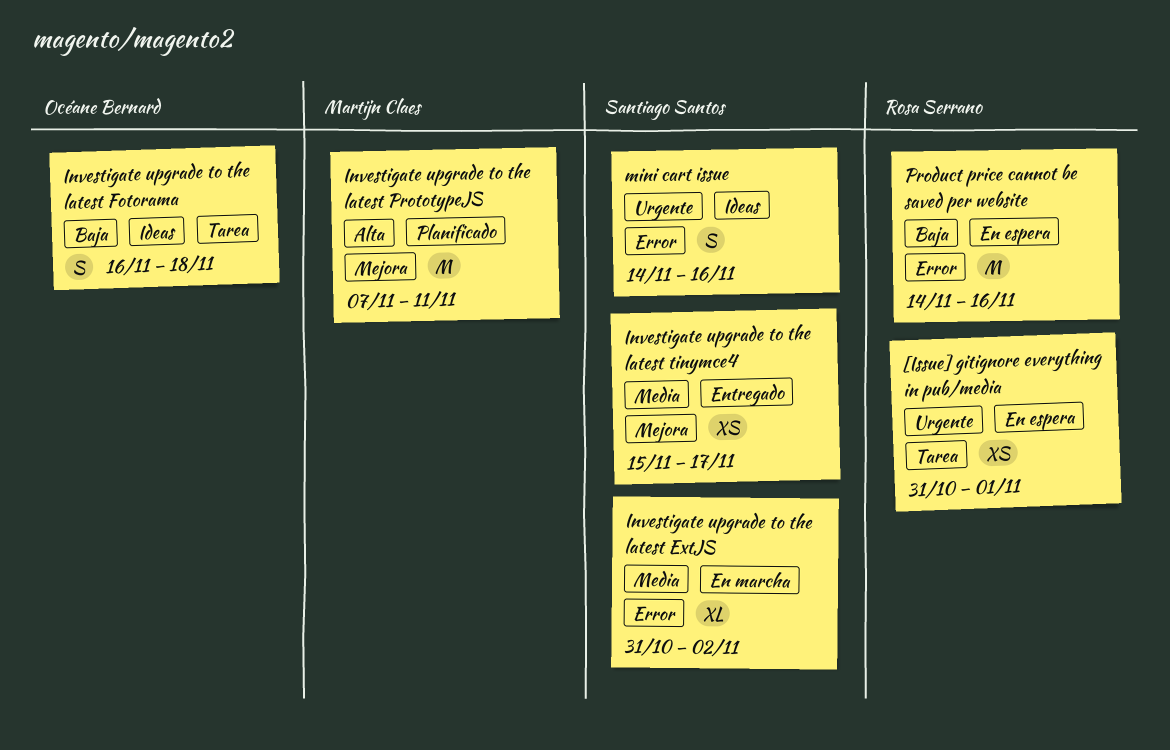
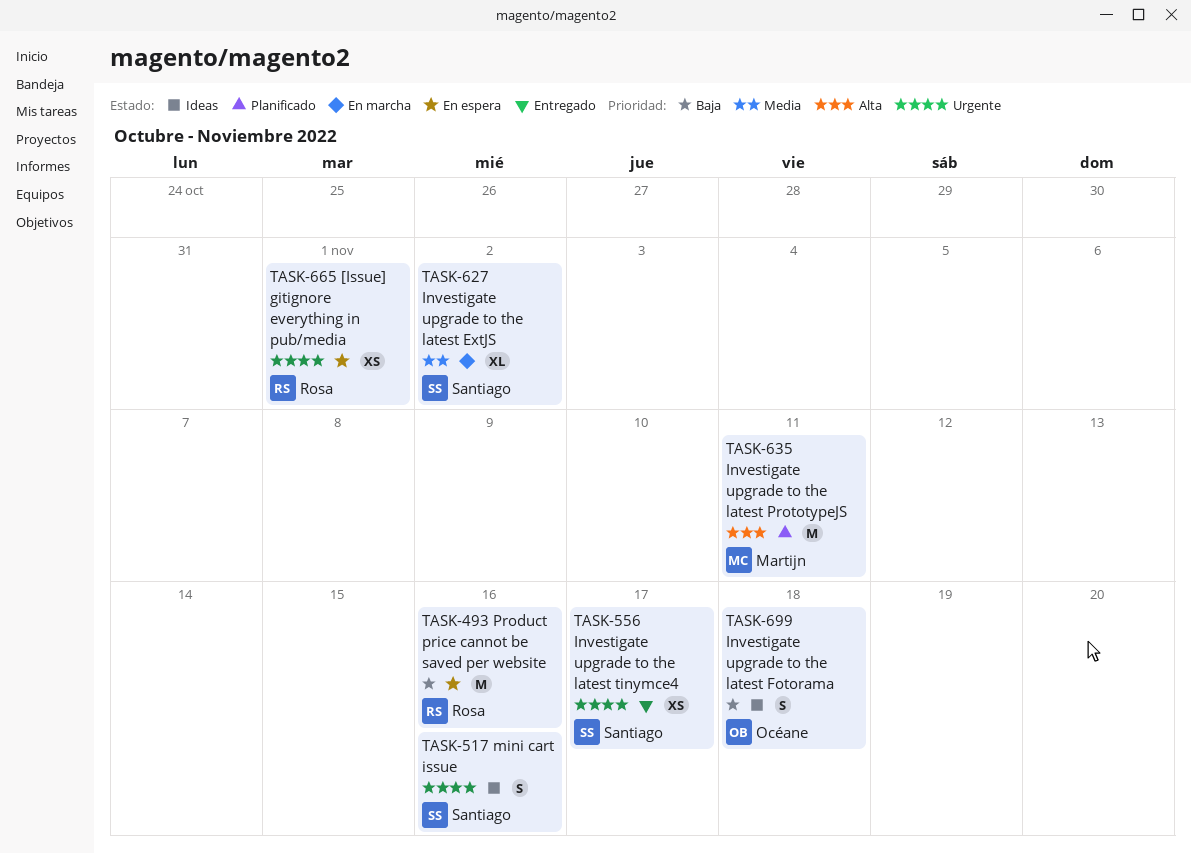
Investigate upgrade to the latest tinymce4, priority: Media -> Urgente

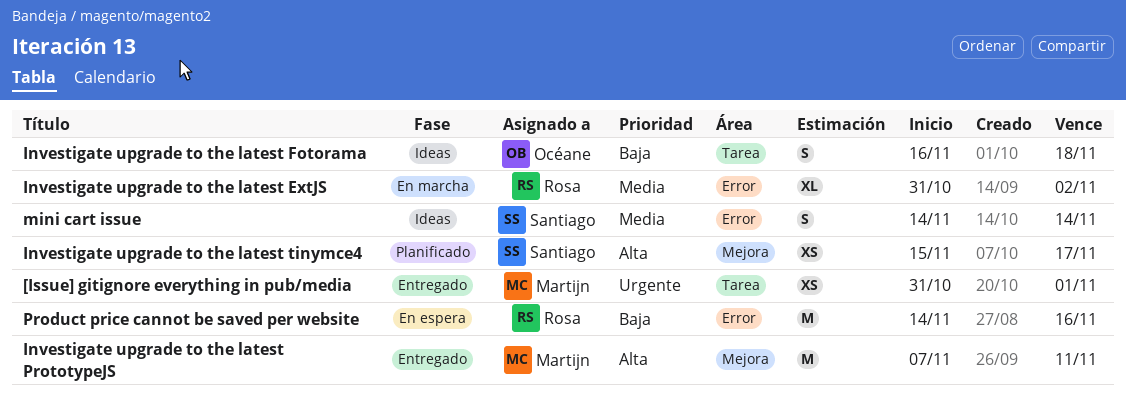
[Issue] gitignore everything in pub/media, status: En espera -> Entregado
[Issue] gitignore everything in pub/media, owner: Rosa -> Martijn
Investigate upgrade to the latest ExtJS, owner: Santiago -> Rosa
Investigate upgrade to the latest PrototypeJS, status: Planificado -> Entregado
Investigate upgrade to the latest tinymce4, status: Entregado -> Planificado
Investigate upgrade to the latest tinymce4, priority: Urgente -> Alta
mini cart issue, priority: Urgente -> Media
mini cart issue, due: Nov 16 -> Nov 14

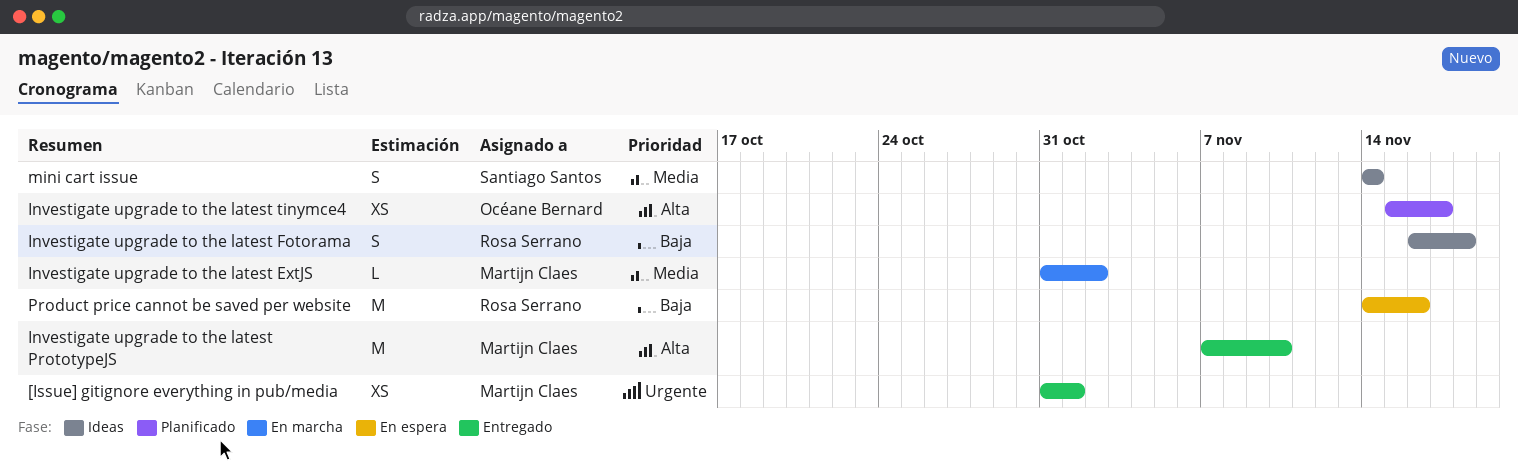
Investigate upgrade to the latest ExtJS, owner: Rosa Serrano -> Martijn Claes
Investigate upgrade to the latest ExtJS, estimate: XL -> L
Investigate upgrade to the latest Fotorama, owner: Océane Bernard -> Rosa Serrano
Investigate upgrade to the latest PrototypeJS, due: Nov 11 -> Nov 10
Investigate upgrade to the latest tinymce4, owner: Santiago Santos -> Océane Bernard

